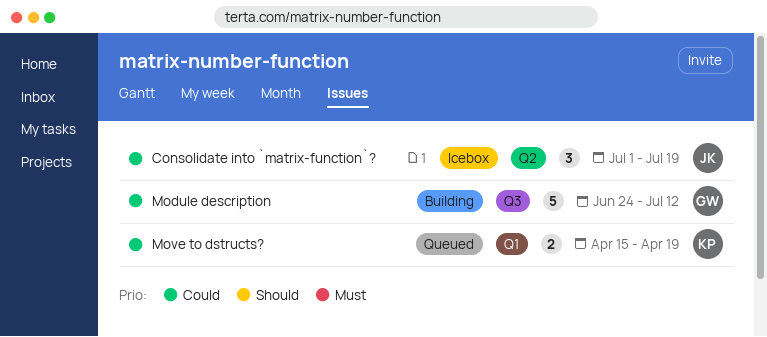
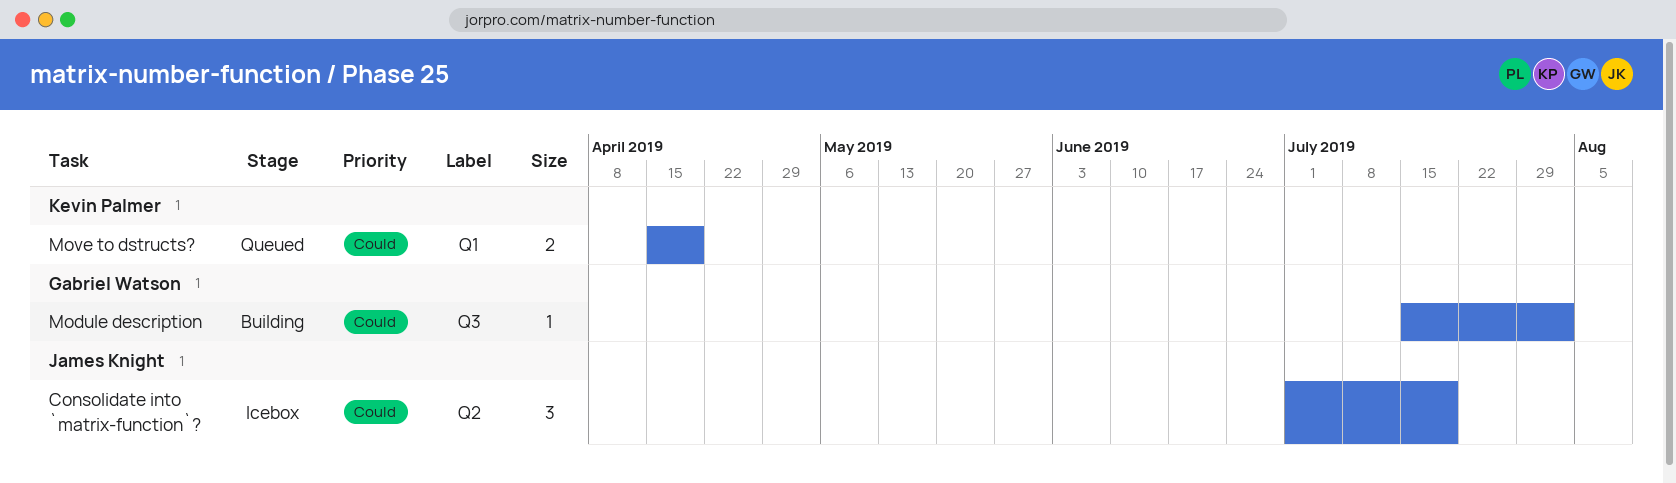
Module description, estimate: 5 -> 1
Module description, start: Jun 24 -> Jul 15
Module description, due: Jul 12 -> Aug 2

